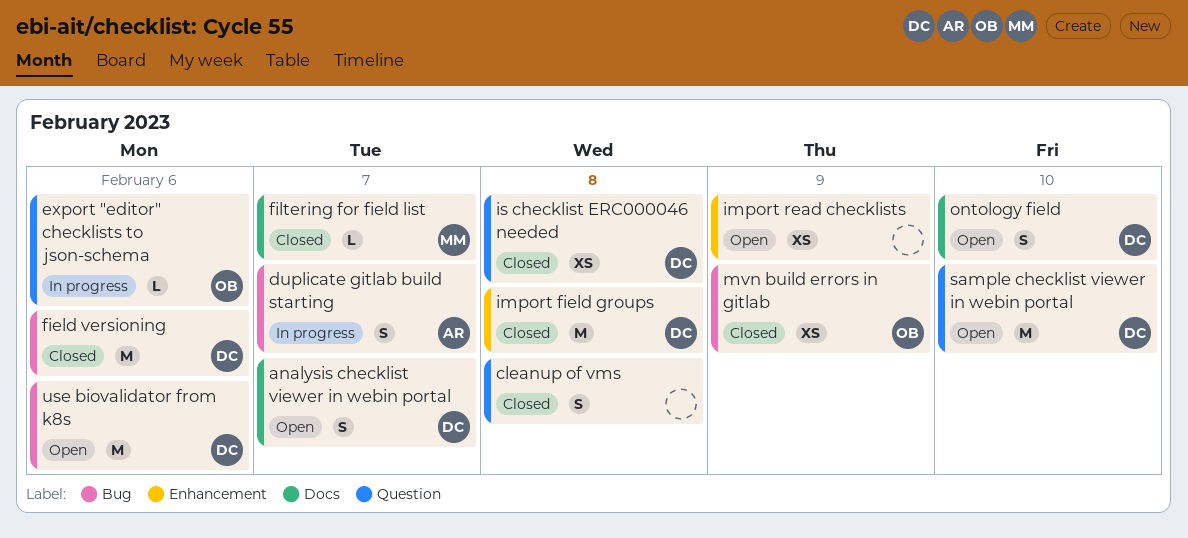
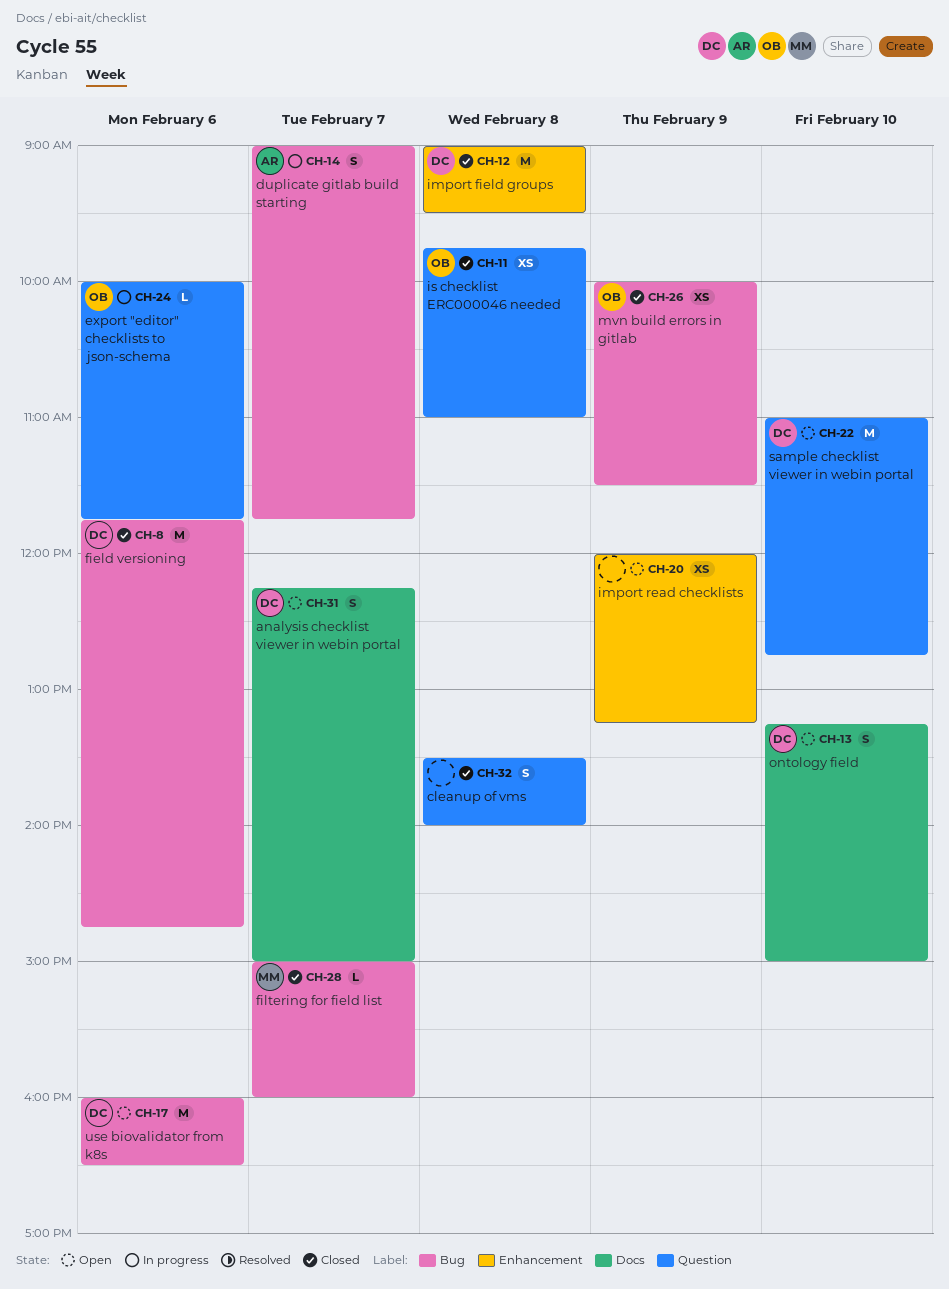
filtering for field list, label: Docs -> Bug
is checklist ERC000046 needed, owner: DC -> OB

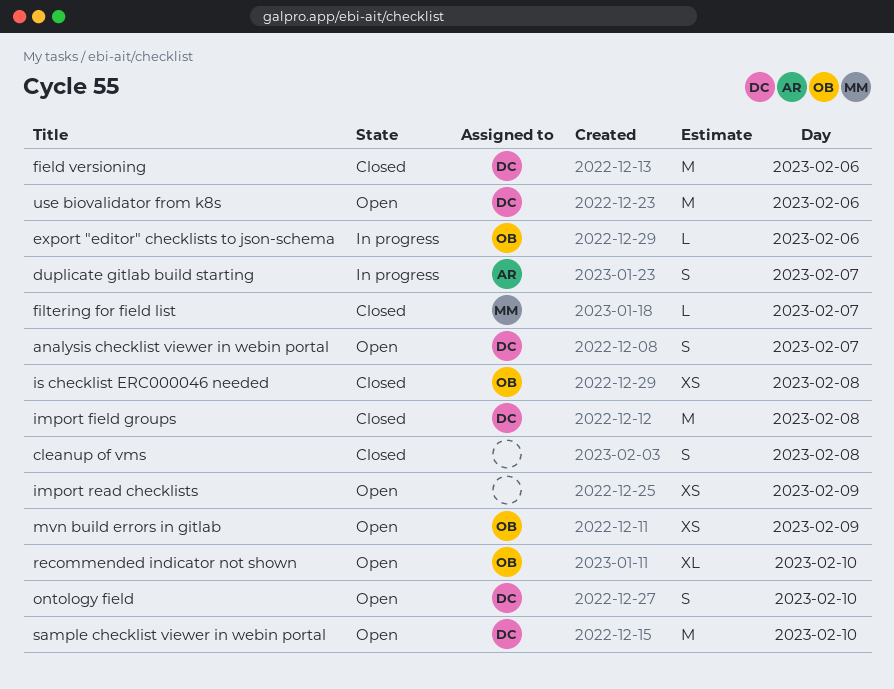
mvn build errors in gitlab, status: Closed -> Open
recommended indicator not shown: none -> present

